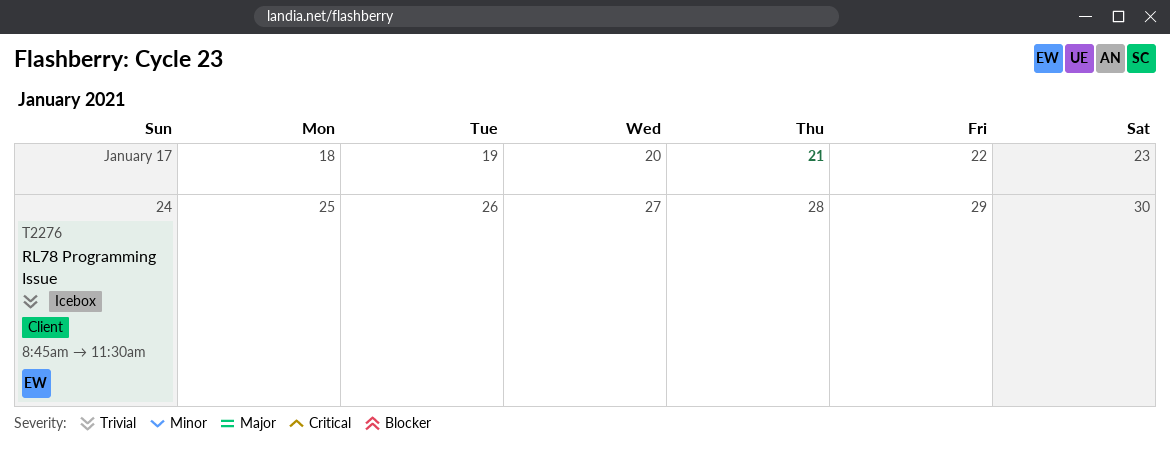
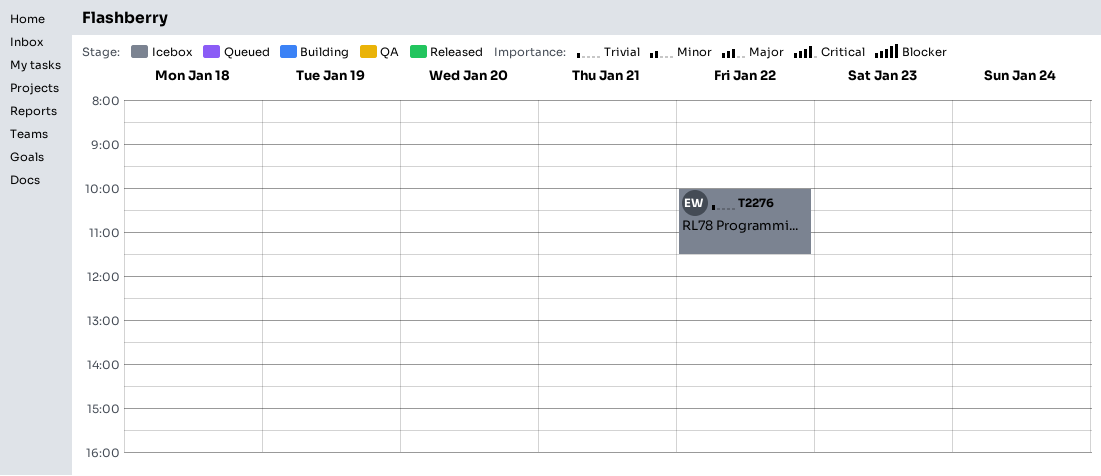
T2276, day: Jan 24 -> Jan 22
T2276, begins: 08:45 -> 10:00

